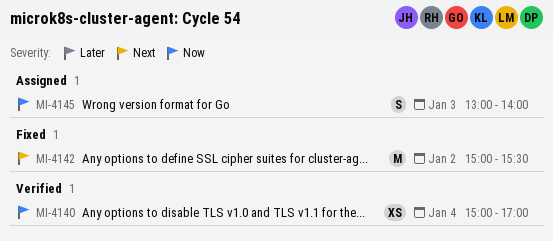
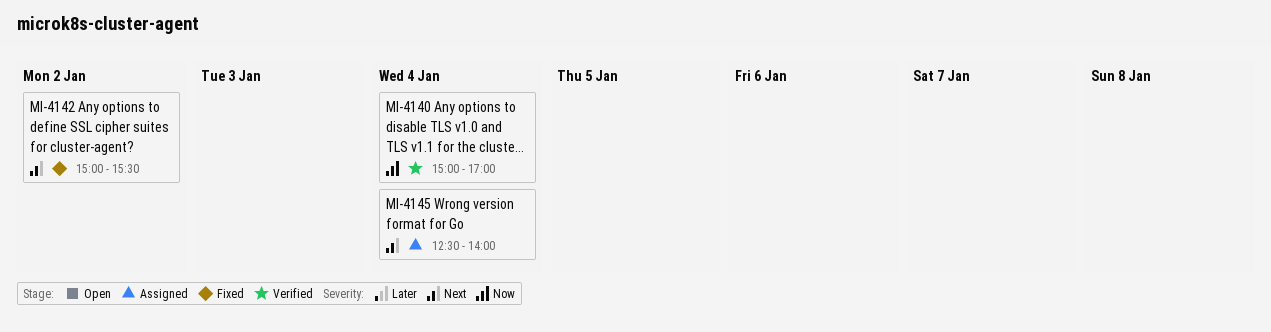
MI-4145, priority: Now -> Next
MI-4145, day: Jan 3 -> Jan 4
MI-4145, begins: 13:00 -> 12:30

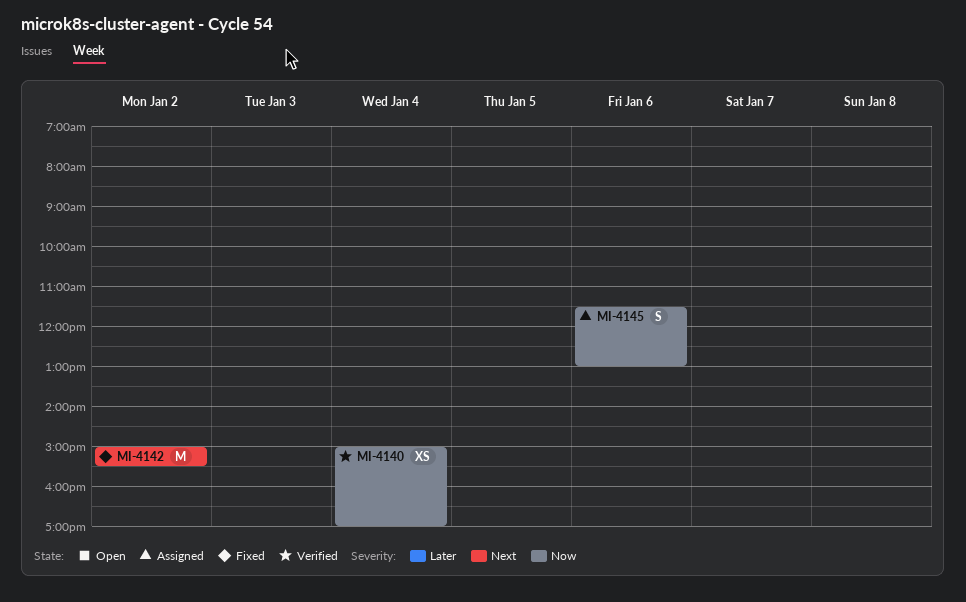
MI-4145, priority: Next -> Now
MI-4145, day: Jan 4 -> Jan 6
MI-4145, begins: 12:30 -> 11:30
MI-4145, ends: 14:00 -> 13:00

